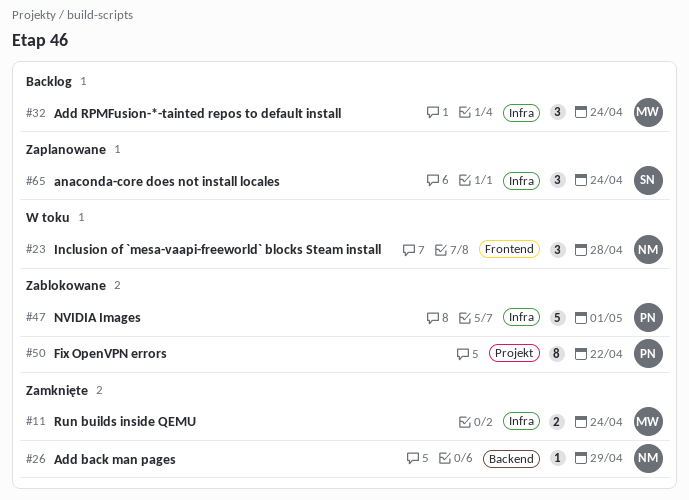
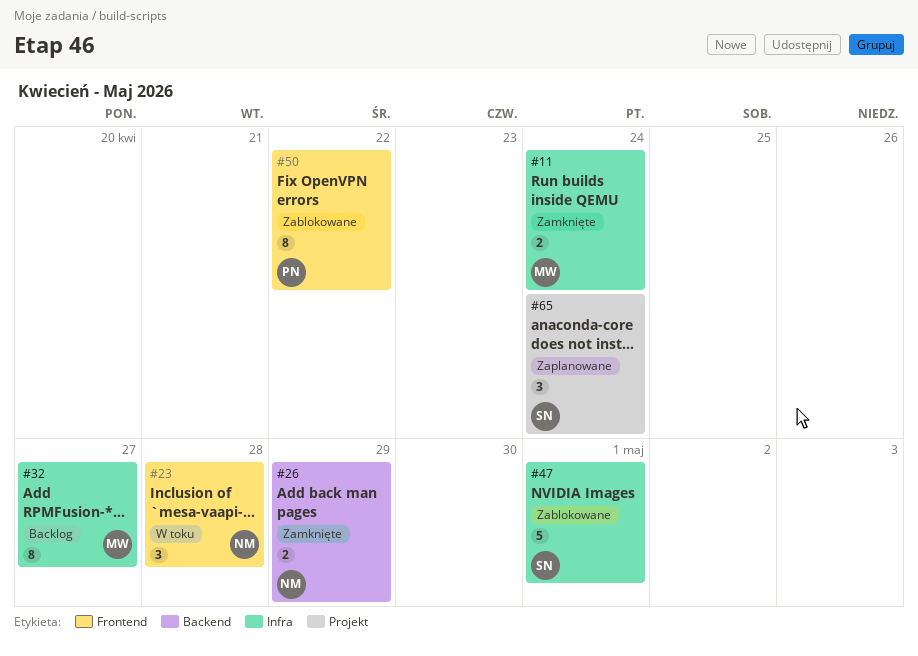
#26, estimate: 1 -> 2
#32, estimate: 3 -> 8
#32, due: Apr 24 -> Apr 27
#47, owner: PN -> SN
#50, label: Projekt -> Frontend
#65, label: Infra -> Projekt

